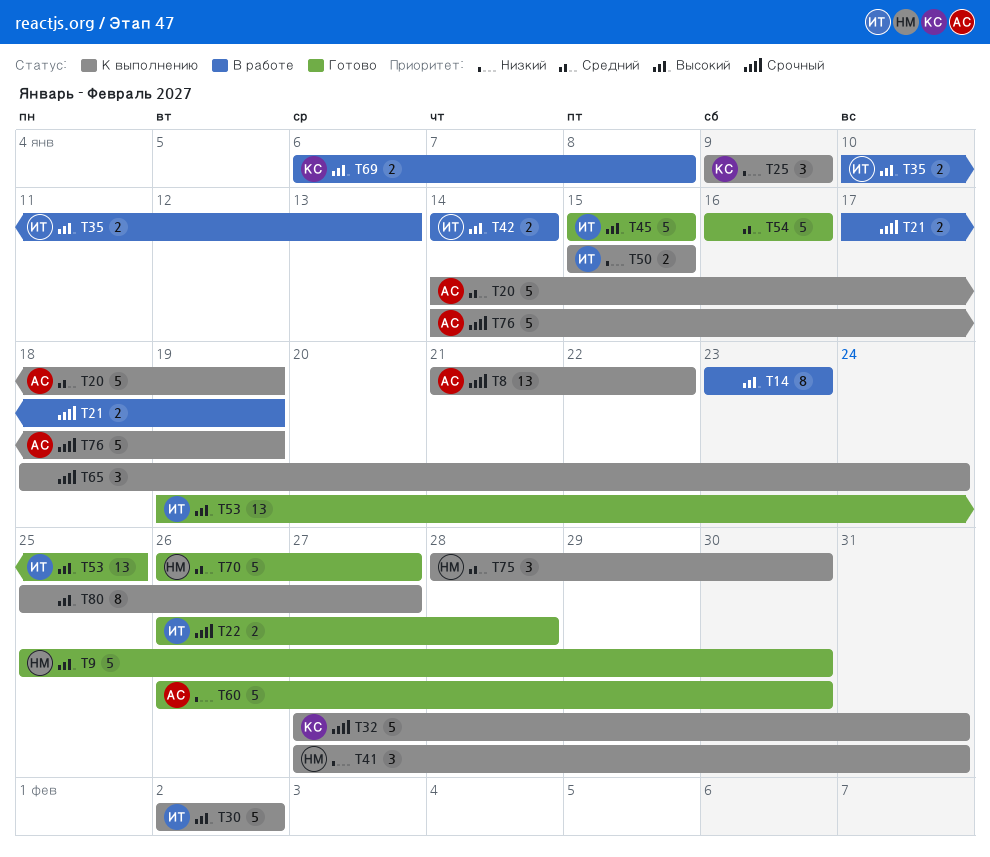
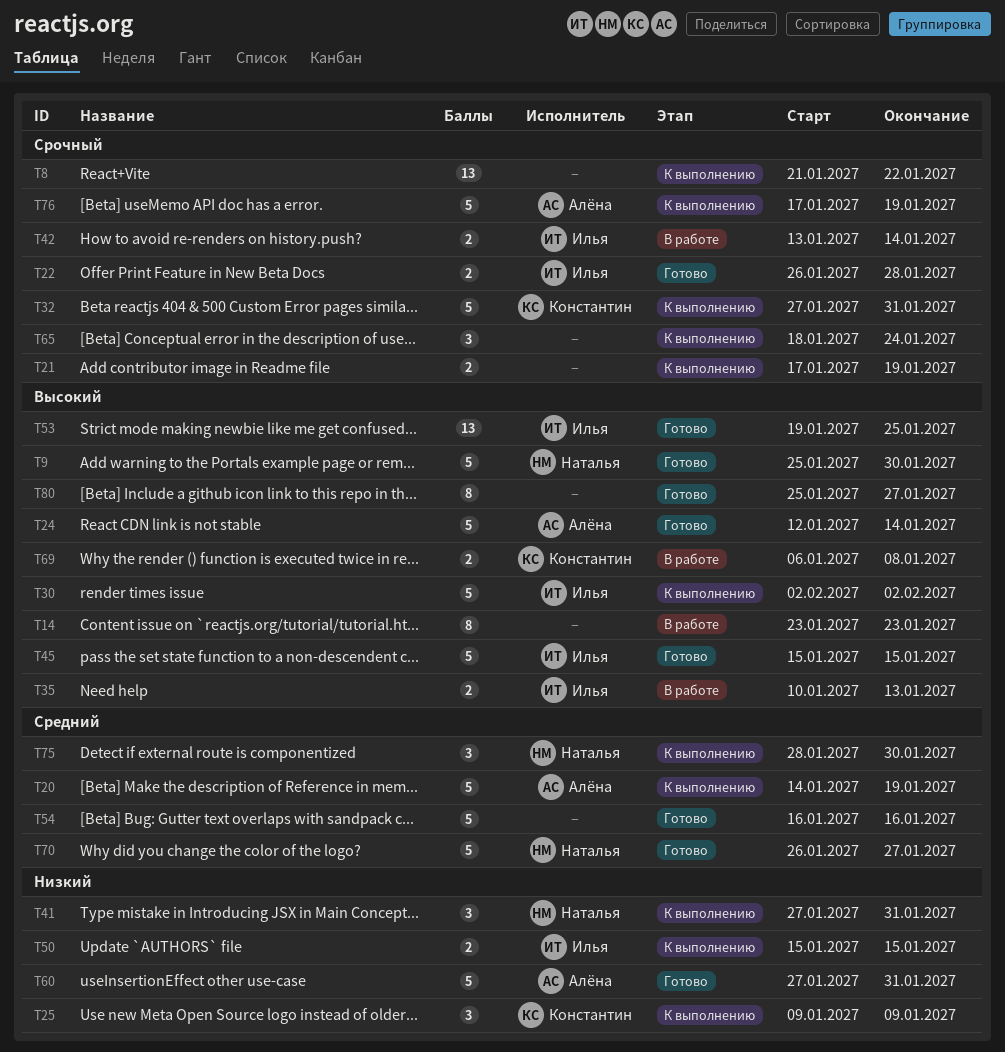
T8, owner: Алёна -> none
T21, status: В работе -> К выполнению
T24: none -> present
T42, priority: Высокий -> Срочный
T42, start: Jan 14 -> Jan 13
T60, start: Jan 26 -> Jan 27
T60, due: Jan 30 -> Jan 31
T76, start: Jan 14 -> Jan 17
T80, status: К выполнению -> Готово

